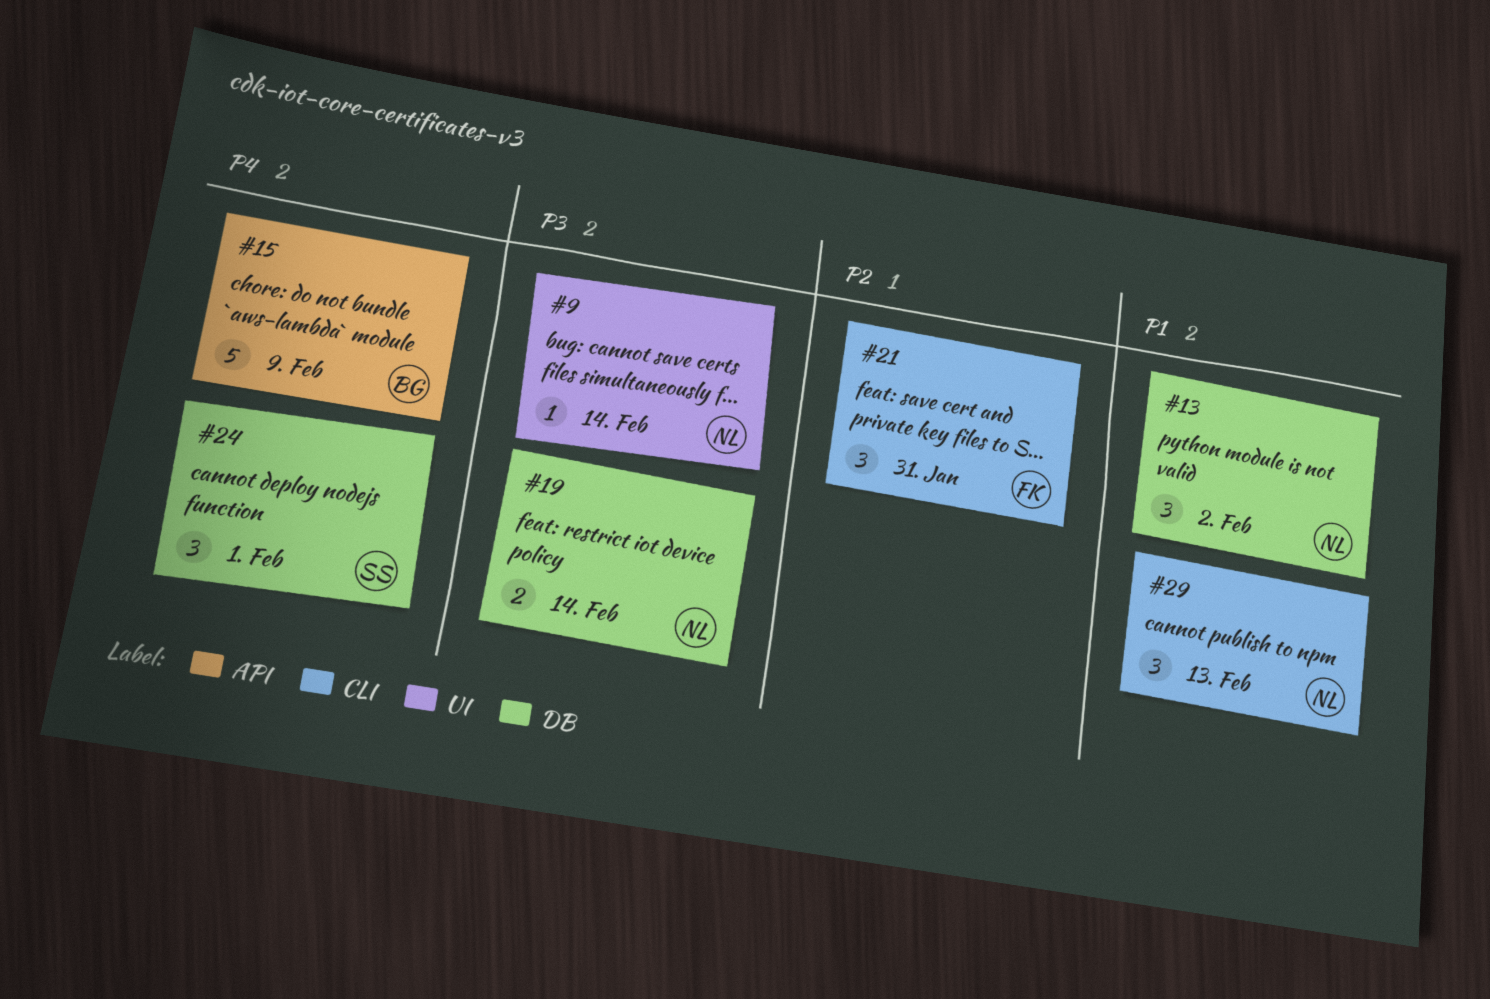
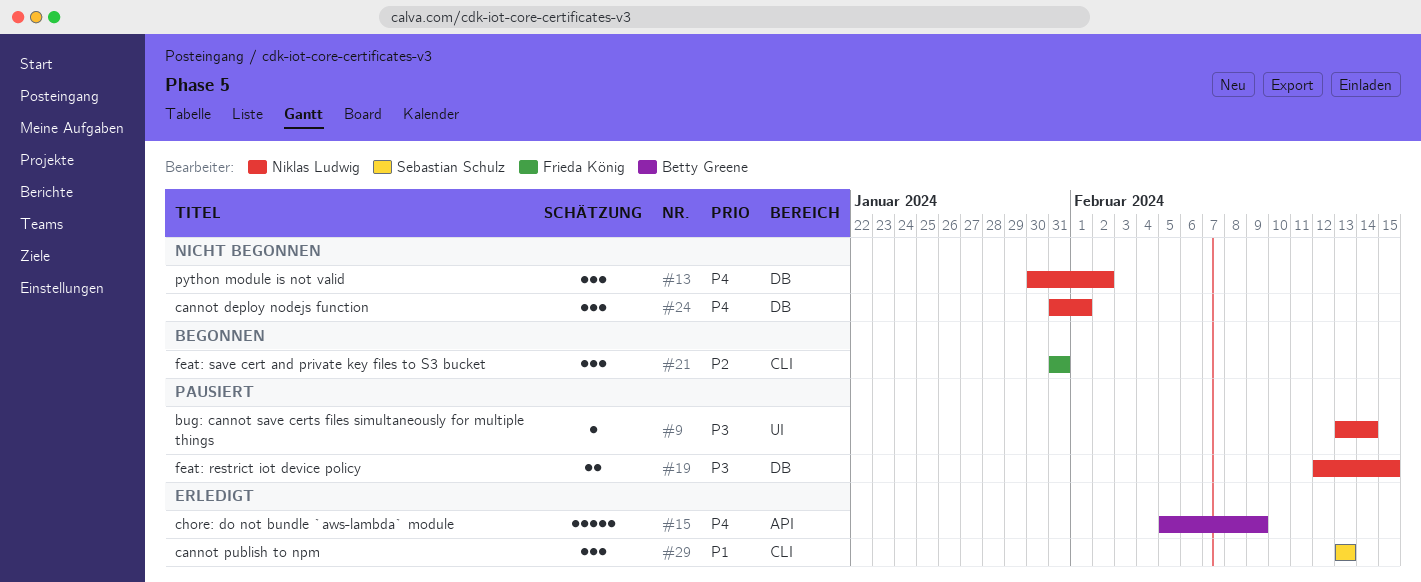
#13, priority: P1 -> P4
#19, due: Feb 14 -> Feb 15
#24, owner: Sebastian Schulz -> Niklas Ludwig
#29, owner: Niklas Ludwig -> Sebastian Schulz

